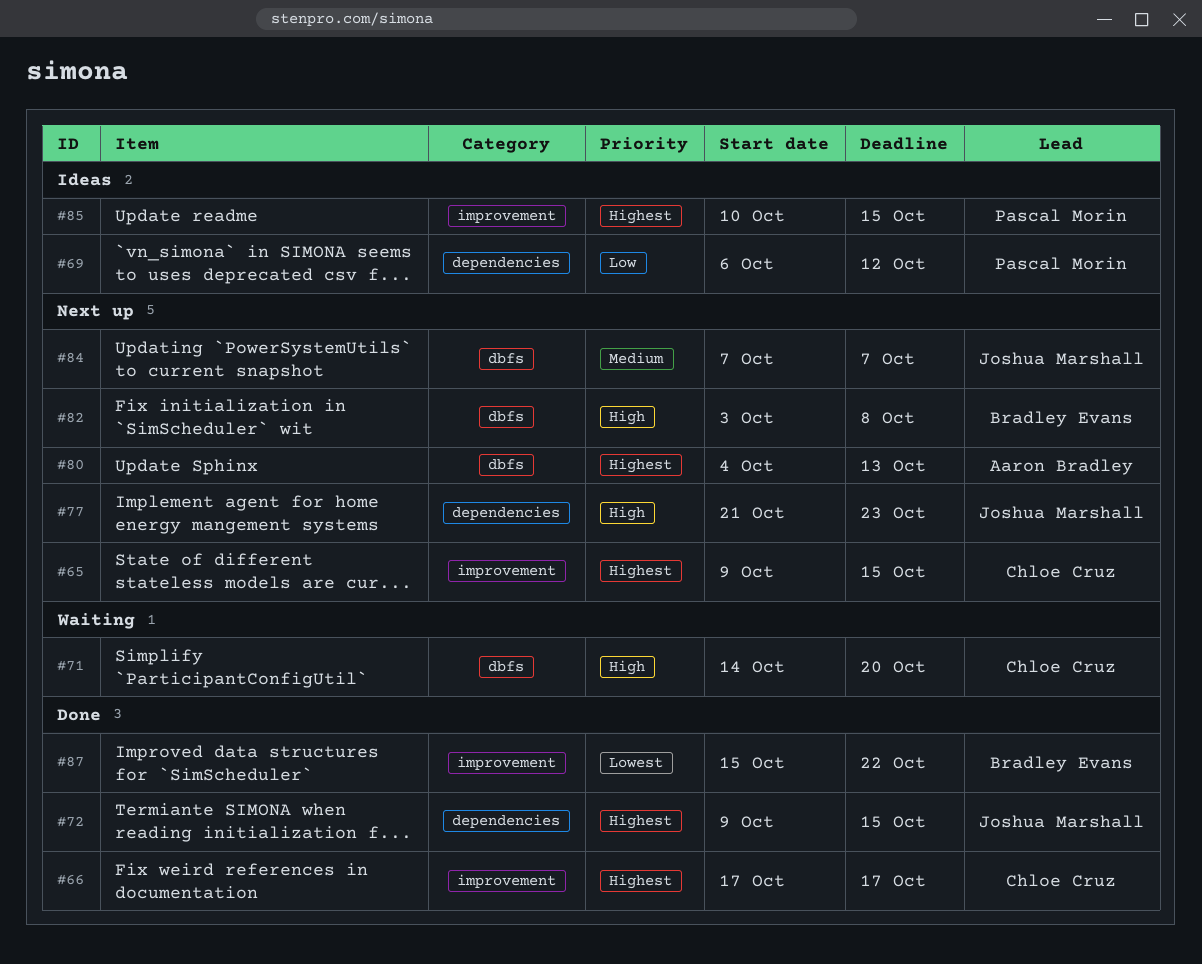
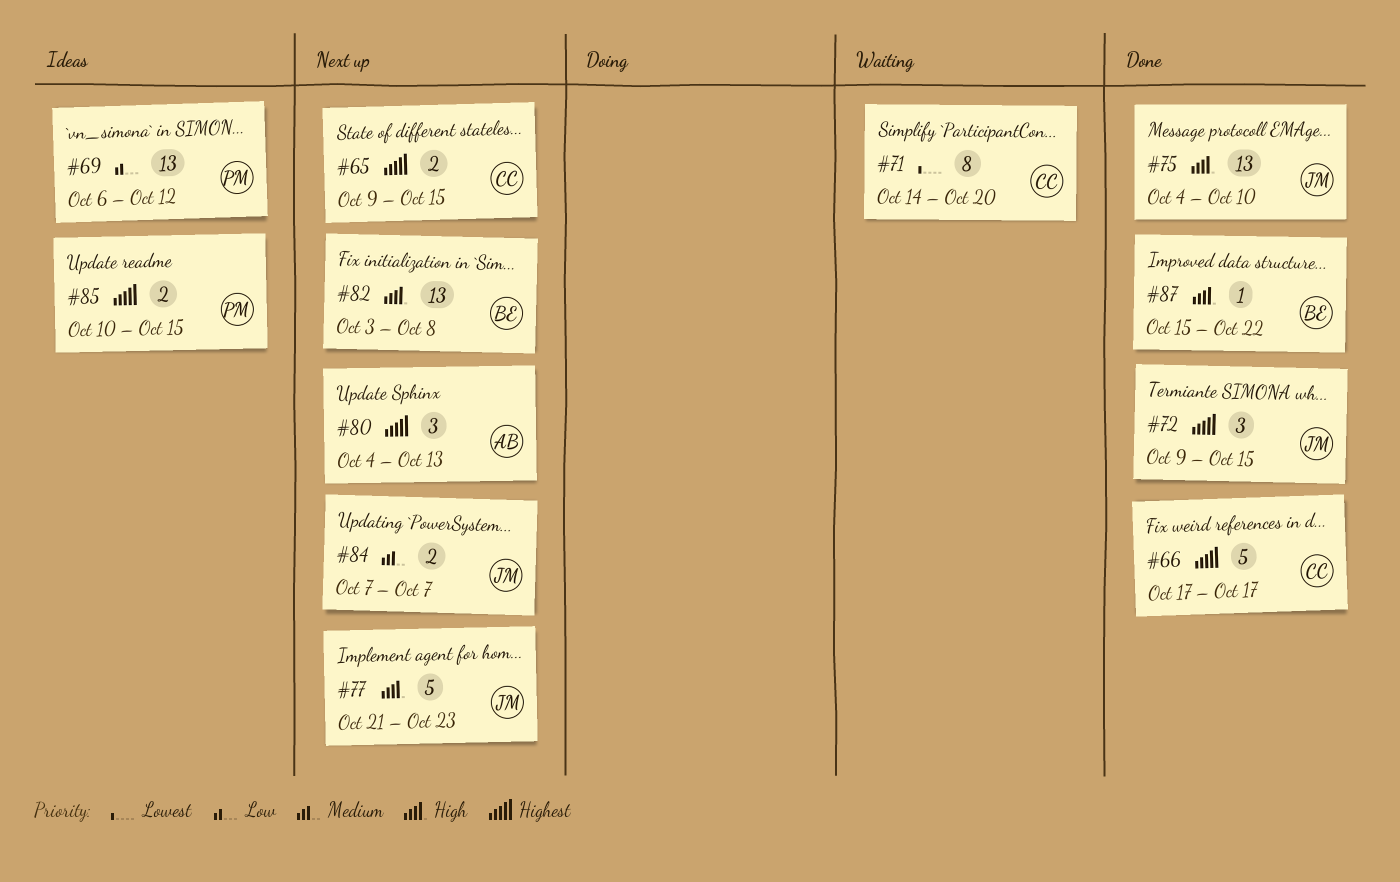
#71, priority: High -> Lowest
#75: none -> present
#87, priority: Lowest -> High

